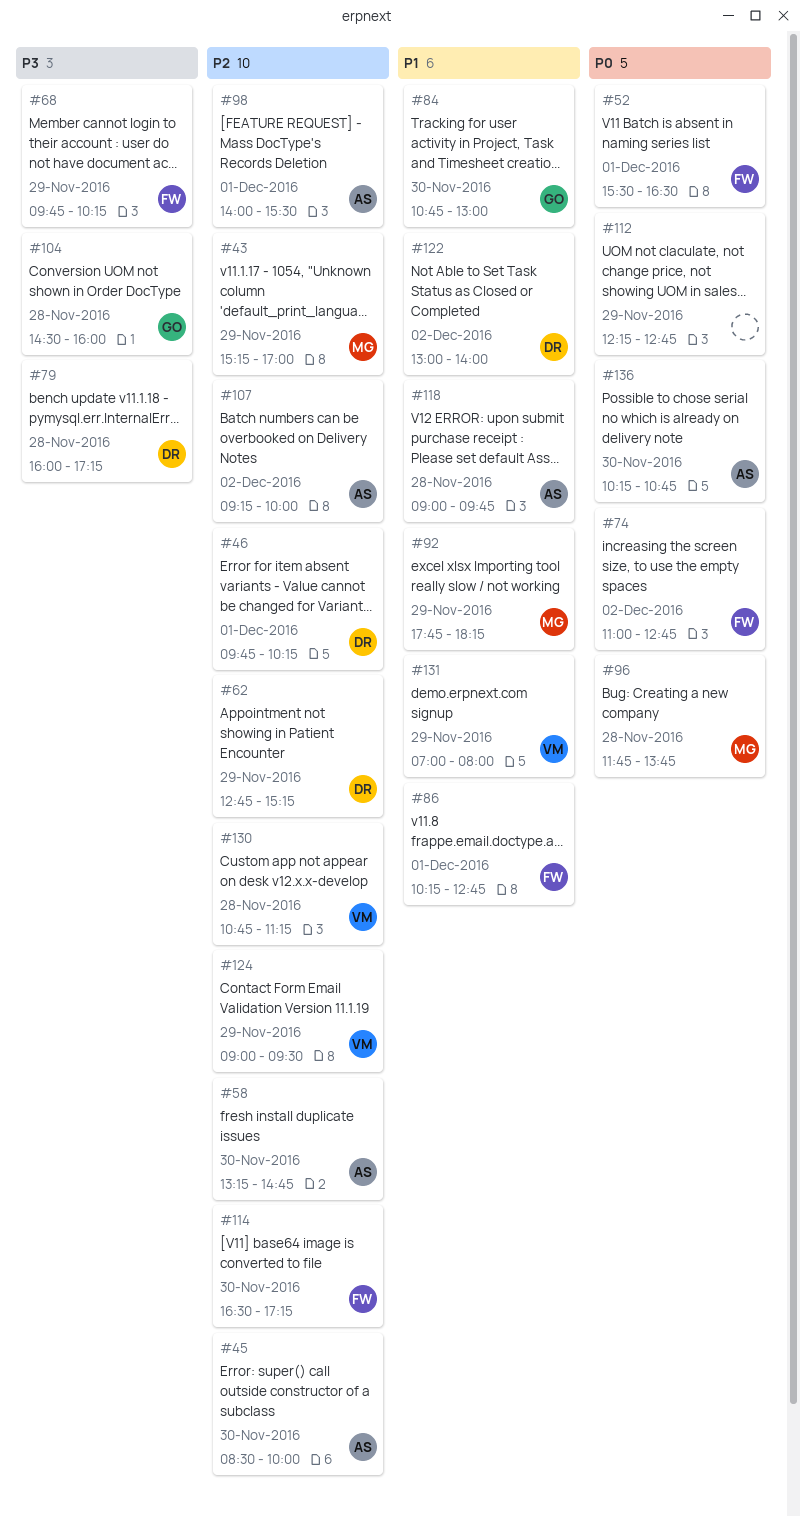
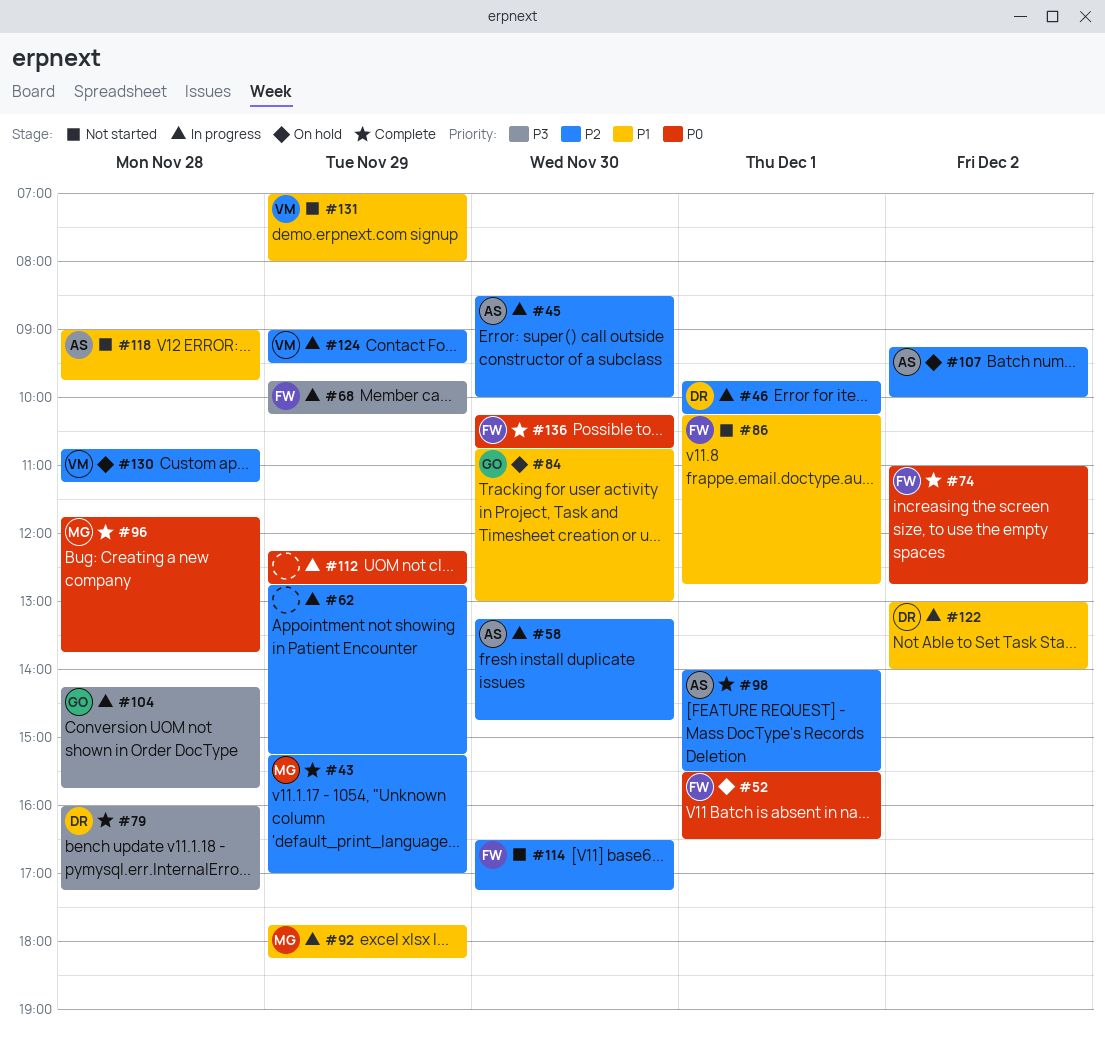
#62, owner: DR -> none
#104, begins: 14:30 -> 14:15
#104, ends: 16:00 -> 15:45
#136, owner: AS -> FW

